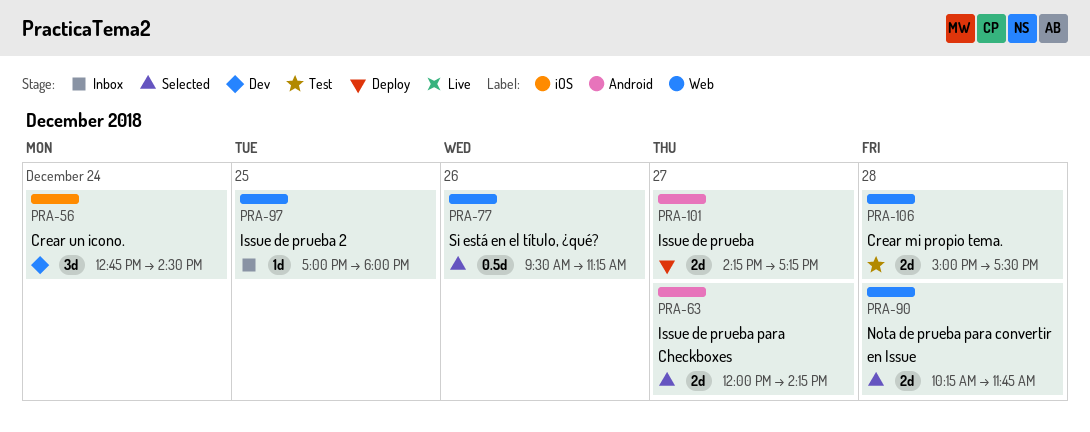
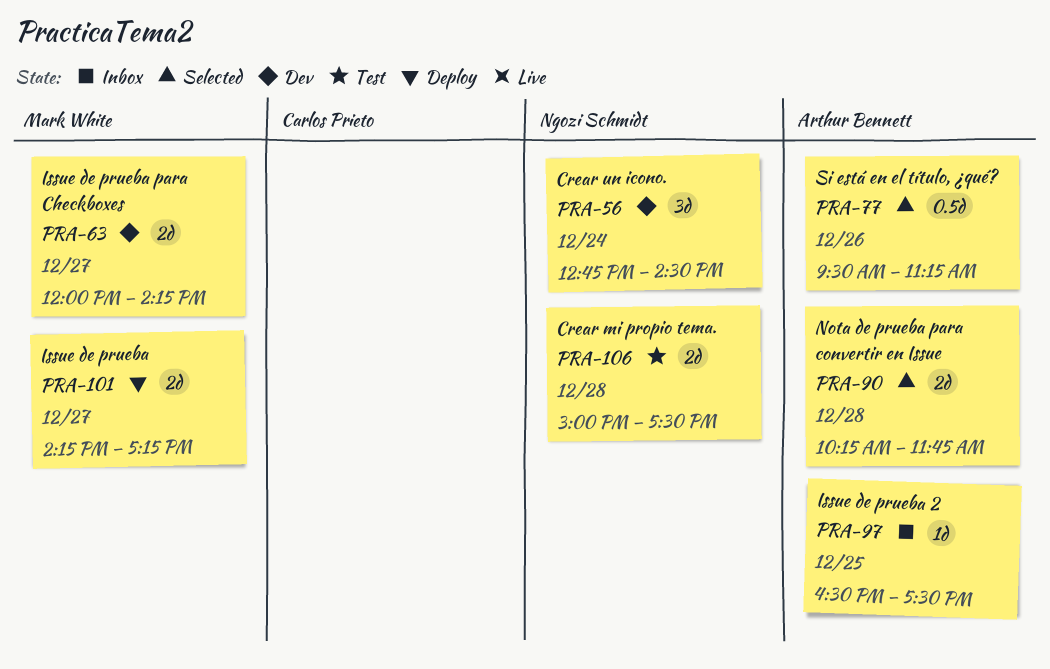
PRA-63, status: Selected -> Dev
PRA-97, begins: 17:00 -> 16:30
PRA-97, ends: 18:00 -> 17:30

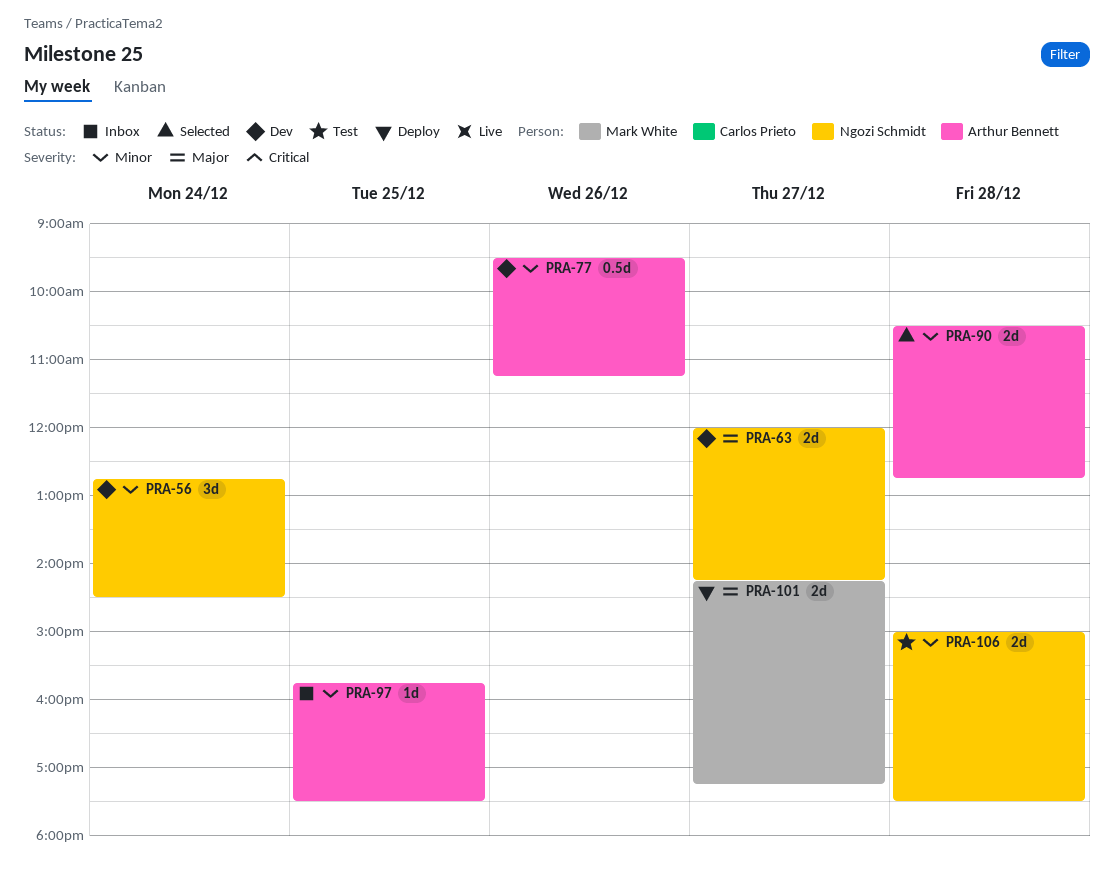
PRA-63, owner: Mark White -> Ngozi Schmidt
PRA-77, status: Selected -> Dev
PRA-90, begins: 10:15 -> 10:30
PRA-90, ends: 11:45 -> 12:45
PRA-97, begins: 16:30 -> 15:45

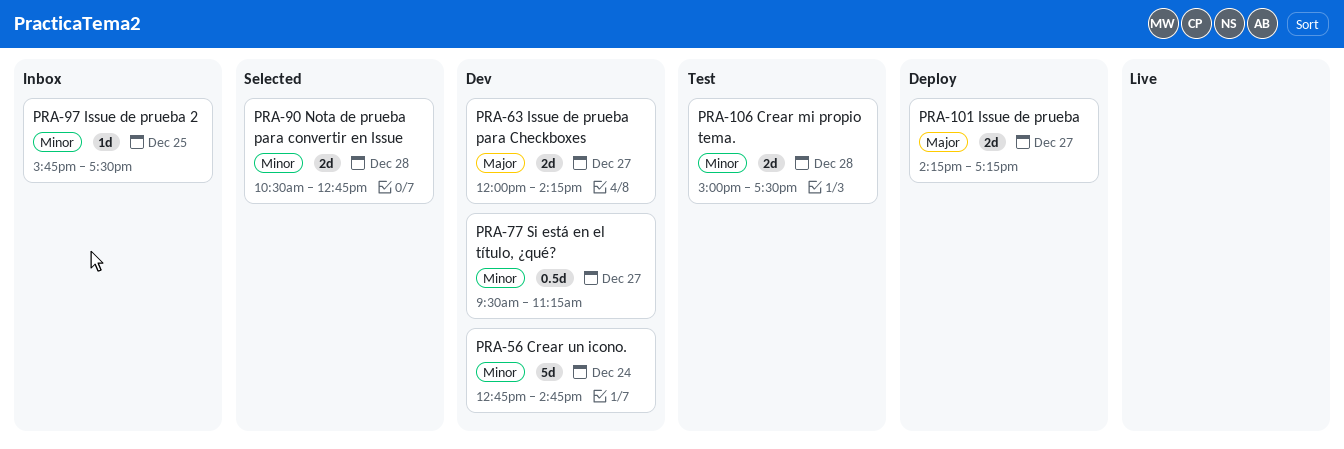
PRA-56, estimate: 3d -> 5d
PRA-56, ends: 14:30 -> 14:45
PRA-77, day: Dec 26 -> Dec 27

